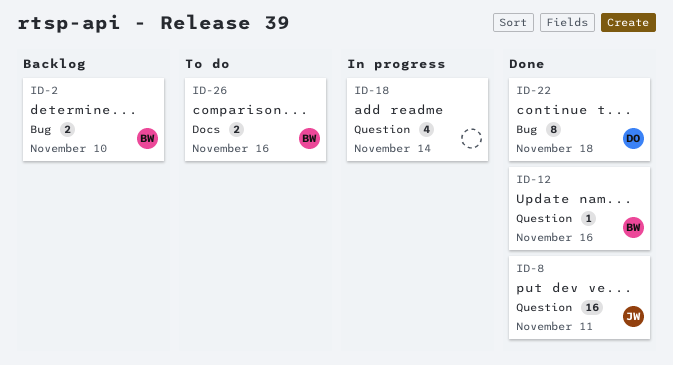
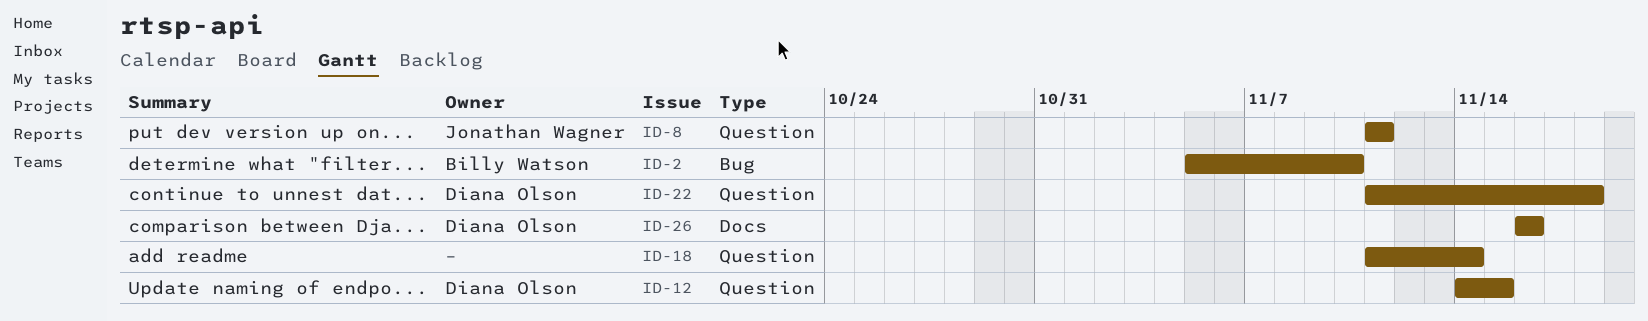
ID-12, owner: Billy Watson -> Diana Olson
ID-12, due: Nov 16 -> Nov 15
ID-22, label: Bug -> Question
ID-26, owner: Billy Watson -> Diana Olson

